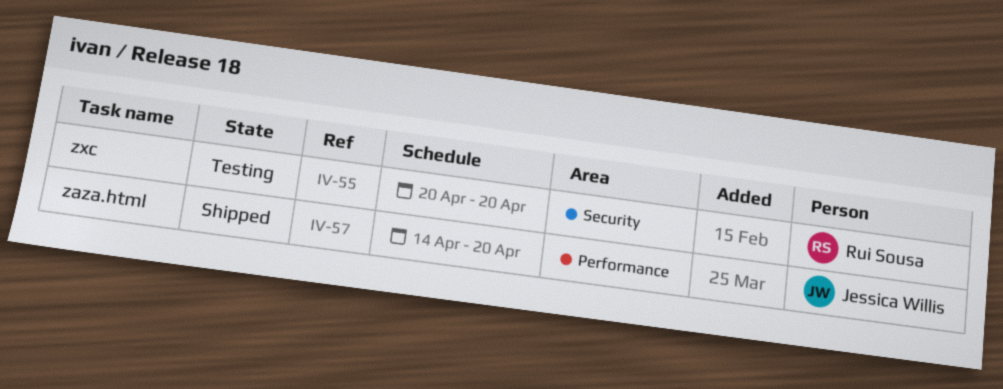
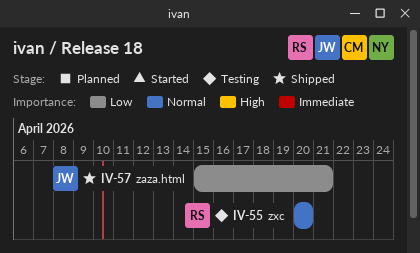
IV-57, start: Apr 14 -> Apr 15
IV-57, due: Apr 20 -> Apr 21

